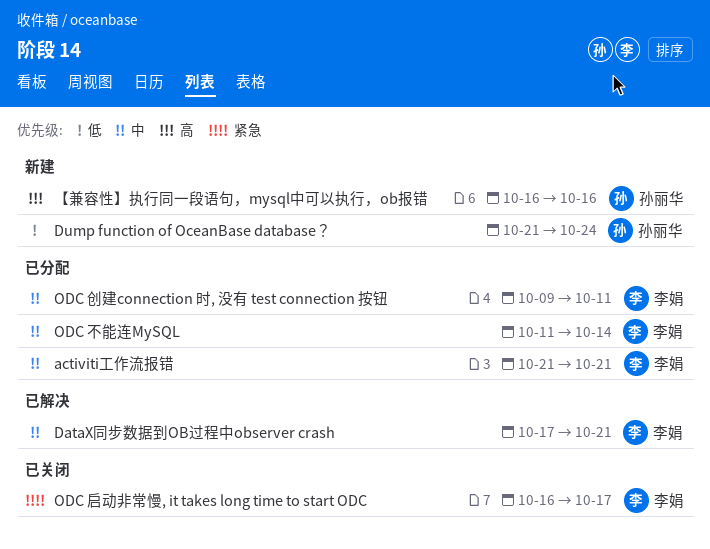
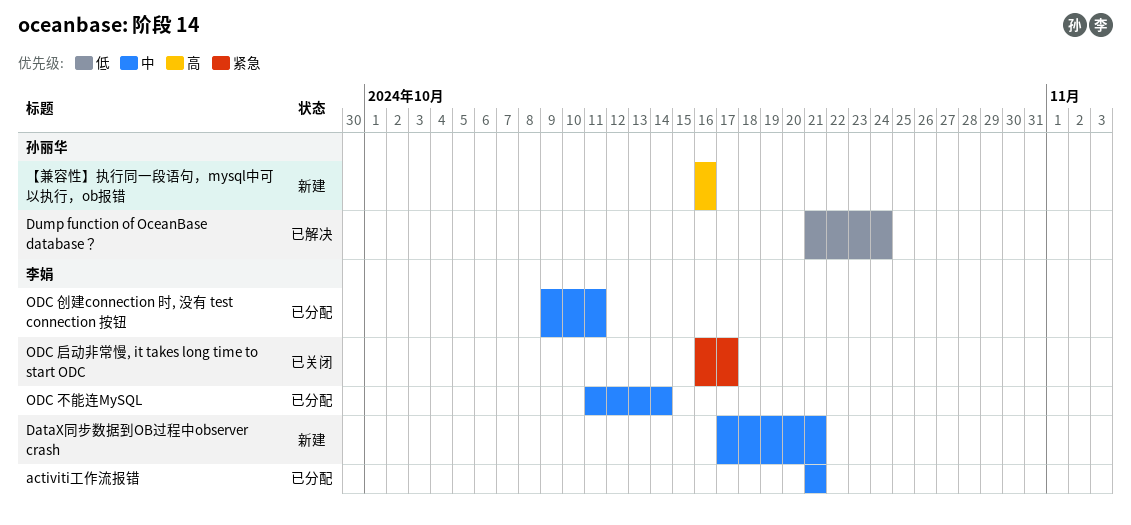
DataX同步数据到OB过程中observer crash, status: 已解决 -> 新建
Dump function of OceanBase database？, status: 新建 -> 已解决

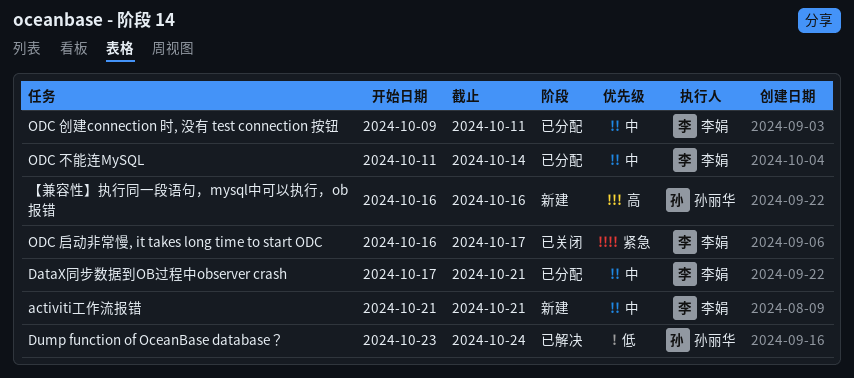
activiti工作流报错, status: 已分配 -> 新建
DataX同步数据到OB过程中observer crash, status: 新建 -> 已分配
Dump function of OceanBase database？, start: Oct 21 -> Oct 23

